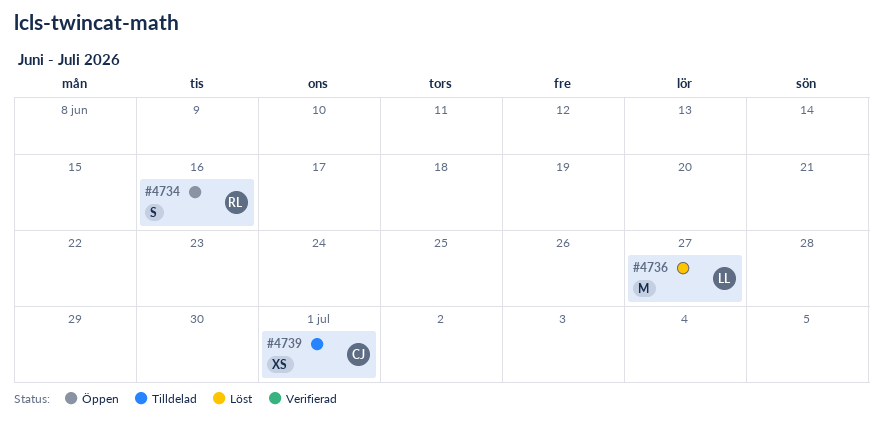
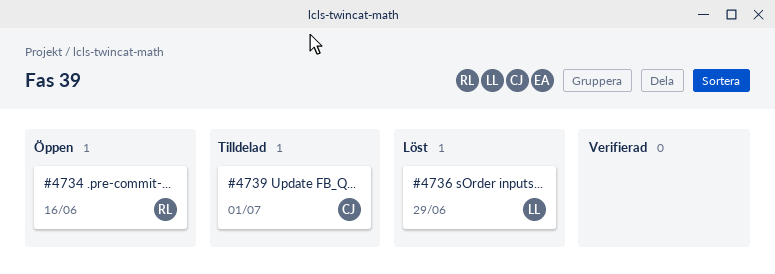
#4736, due: Jun 27 -> Jun 29

